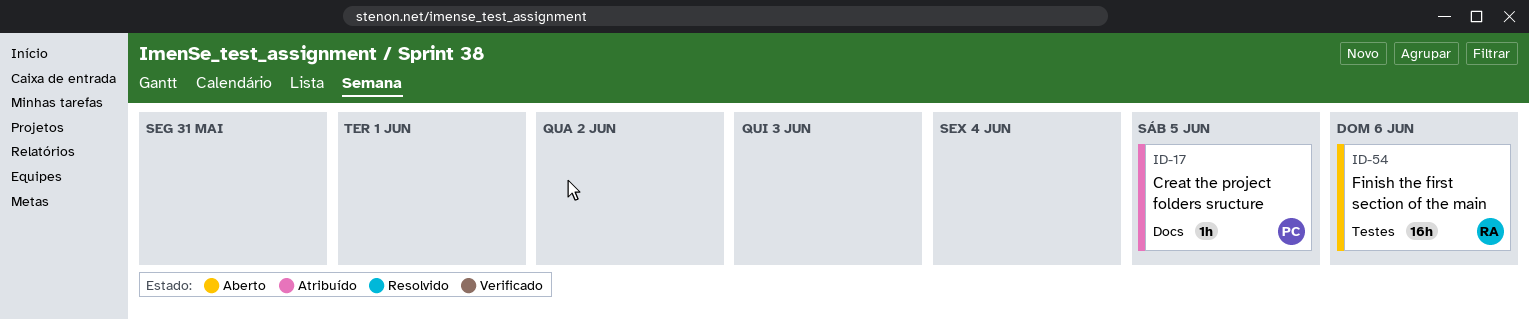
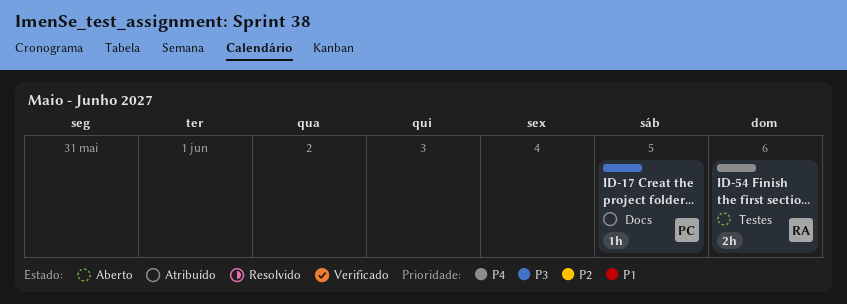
ID-54, estimate: 16h -> 2h

